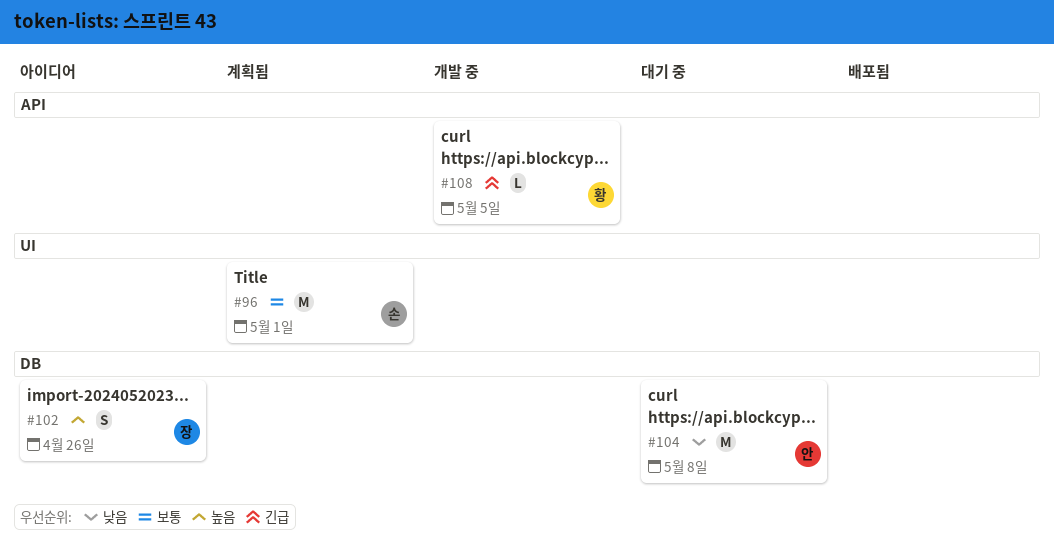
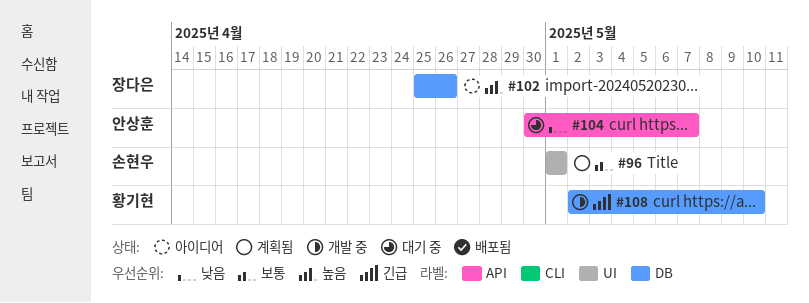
#104, label: DB -> API
#104, due: May 8 -> May 7
#108, label: API -> DB
#108, due: May 5 -> May 10

